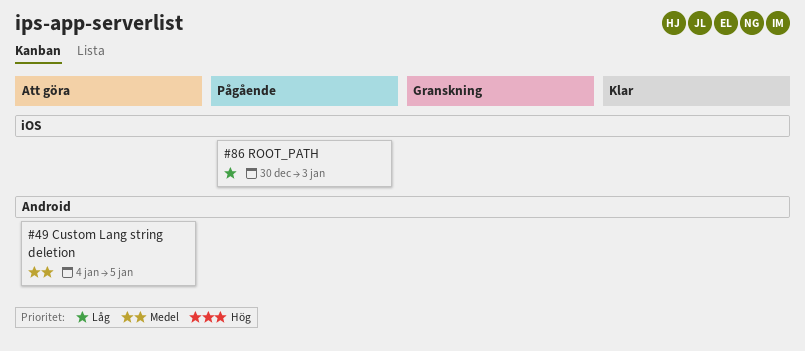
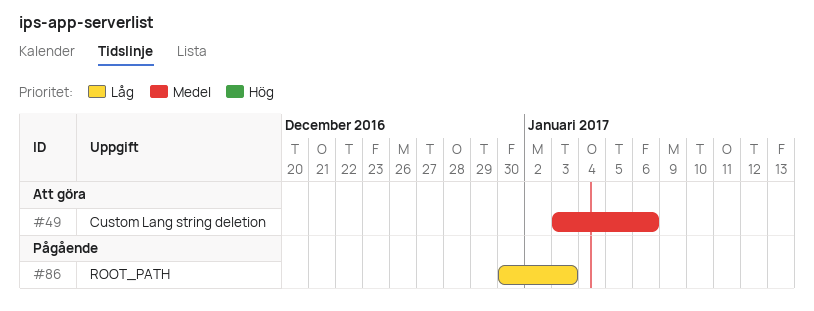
#49, start: Jan 4 -> Jan 3
#49, due: Jan 5 -> Jan 6

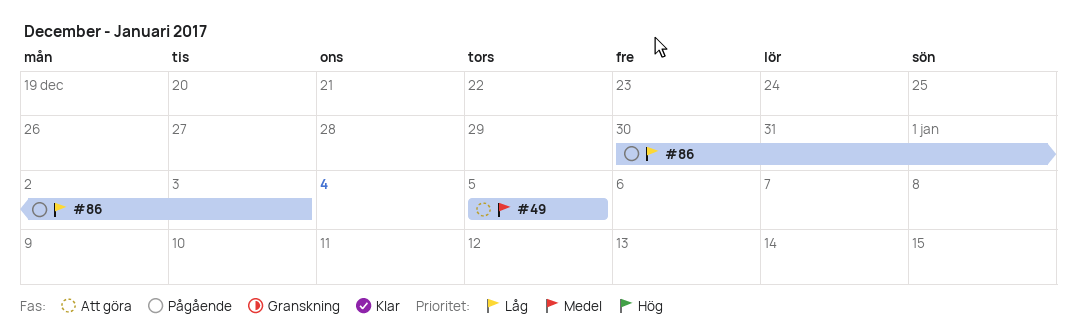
#49, start: Jan 3 -> Jan 5
#49, due: Jan 6 -> Jan 5

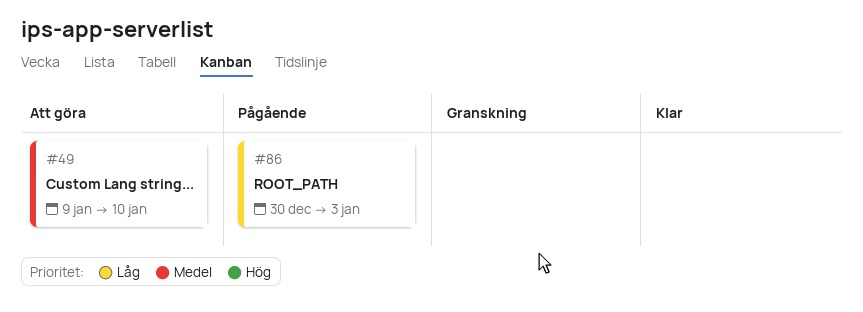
#49, start: Jan 5 -> Jan 9
#49, due: Jan 5 -> Jan 10

